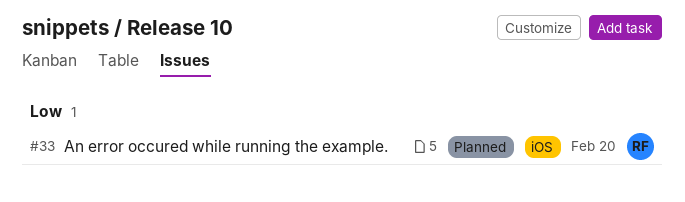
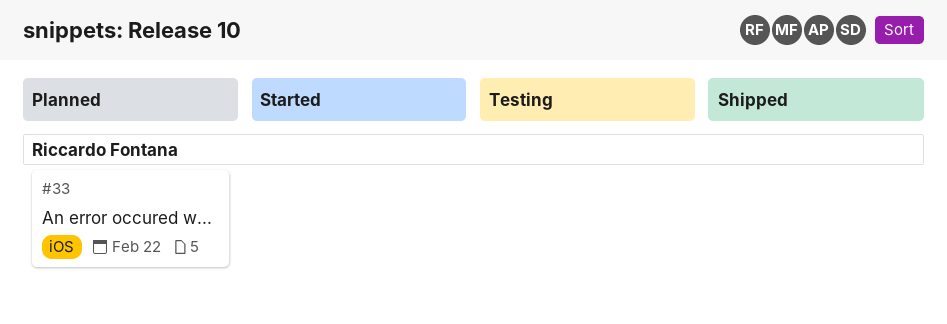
#33, due: Feb 20 -> Feb 22

